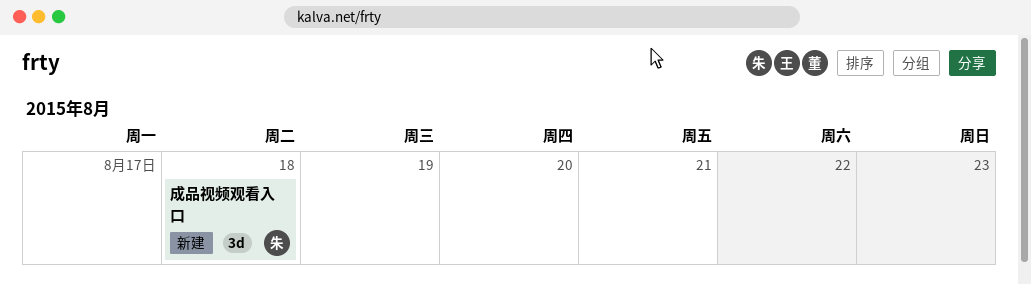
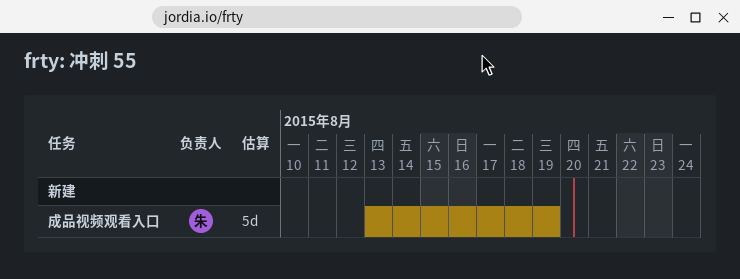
成品视频观看入口, estimate: 3d -> 5d
成品视频观看入口, due: Aug 18 -> Aug 19

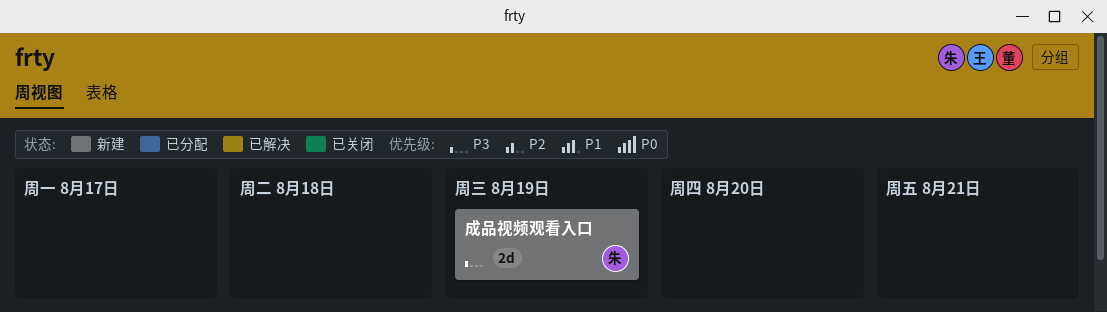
成品视频观看入口, estimate: 5d -> 2d

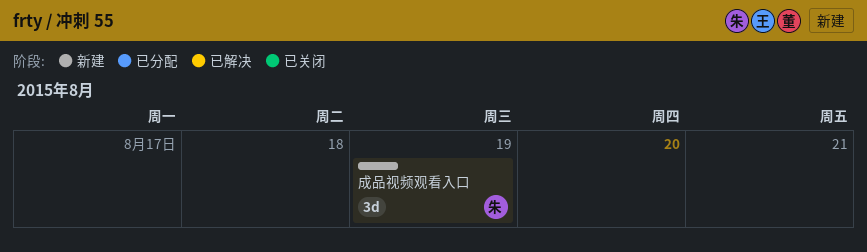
成品视频观看入口, estimate: 2d -> 3d

